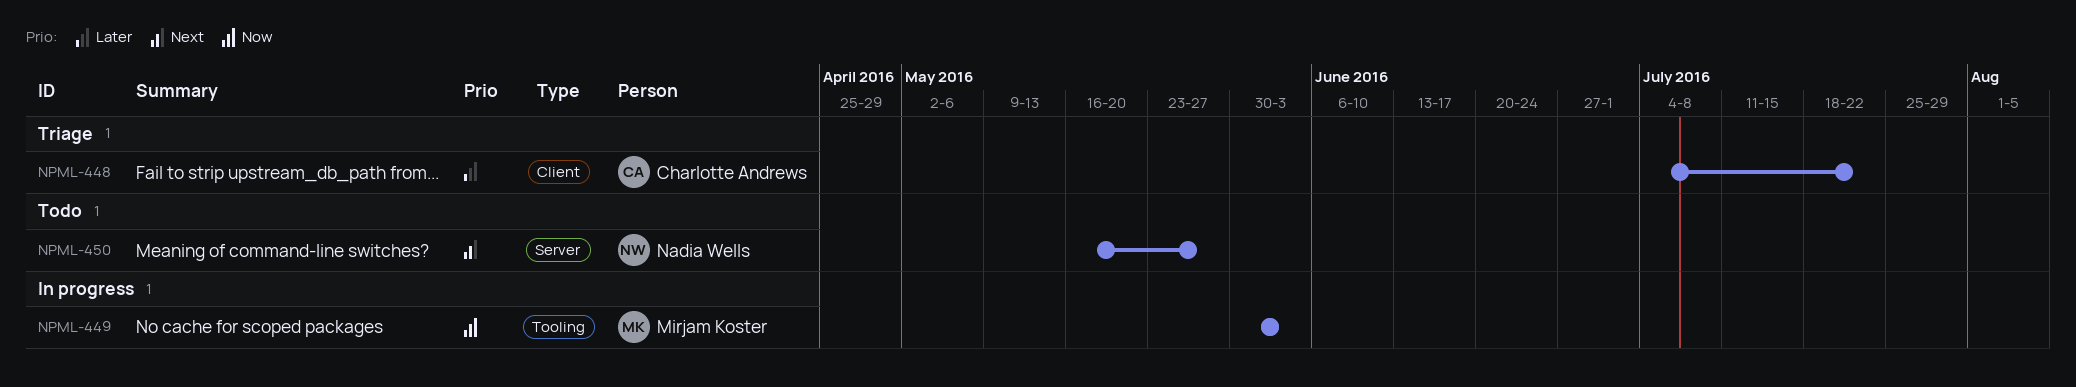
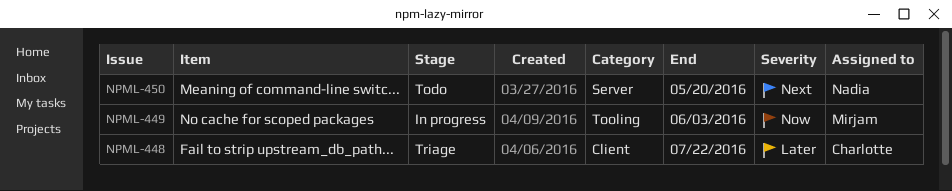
NPML-450, due: May 27 -> May 20

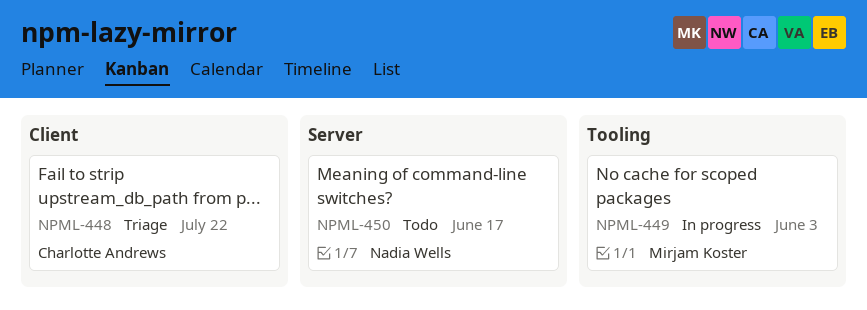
NPML-450, due: May 20 -> Jun 17

